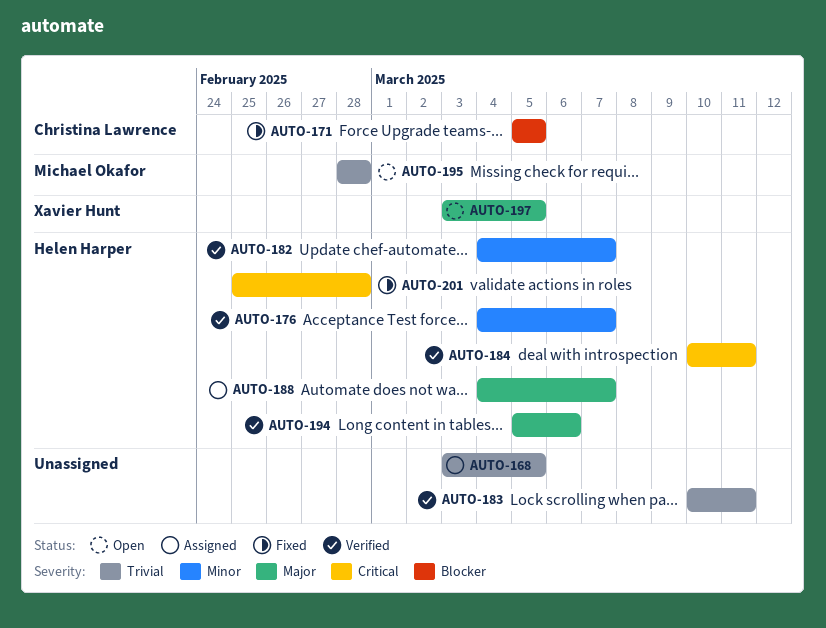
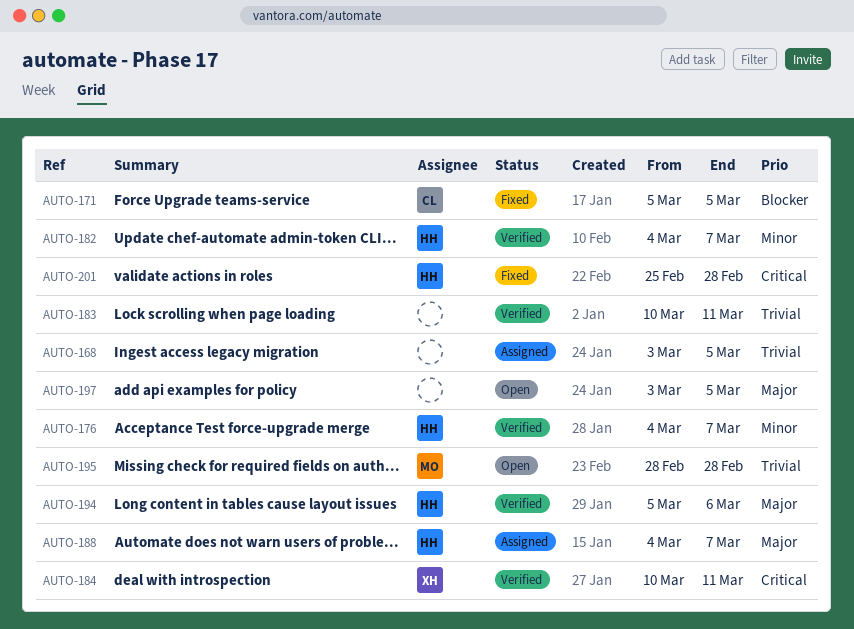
AUTO-184, owner: Helen Harper -> Xavier Hunt
AUTO-197, owner: Xavier Hunt -> none

